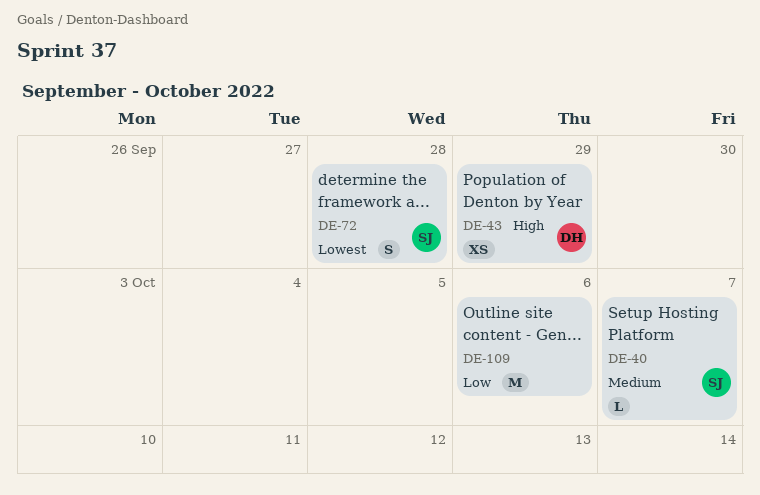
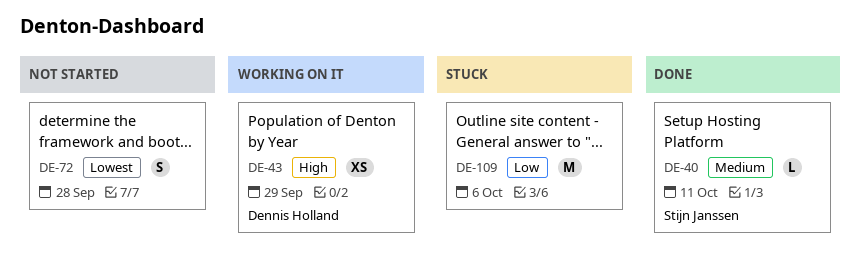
DE-40, due: Oct 7 -> Oct 11
DE-72, owner: Stijn Janssen -> none

